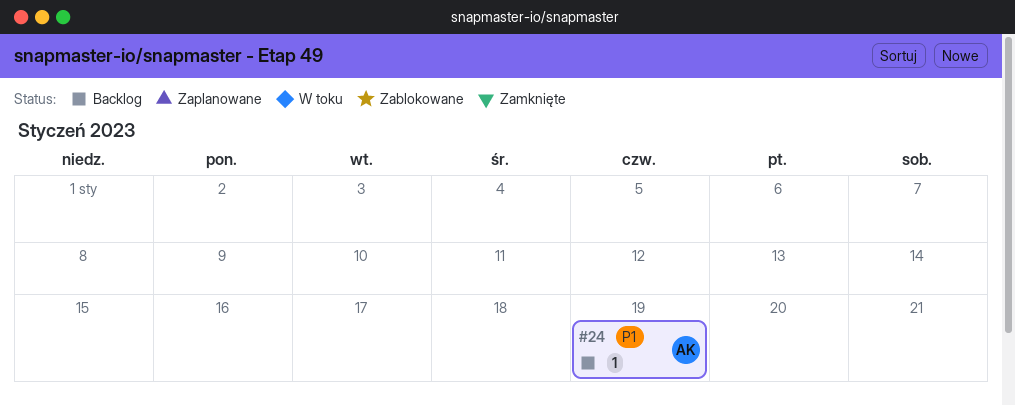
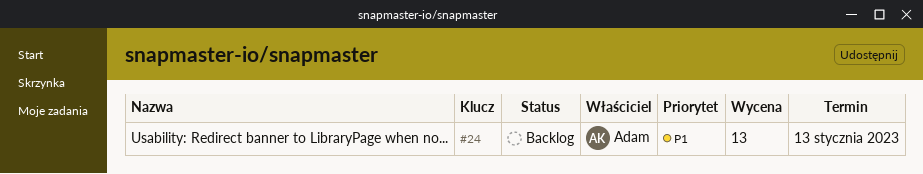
#24, estimate: 1 -> 13
#24, due: Jan 19 -> Jan 13

